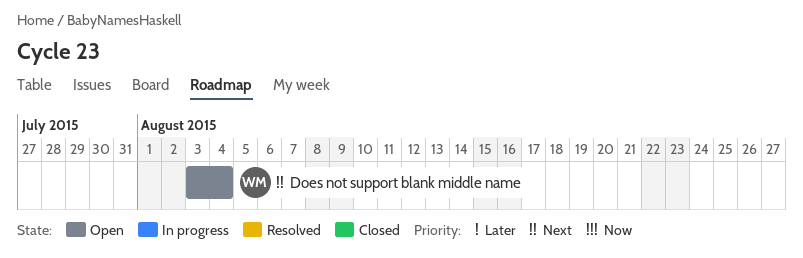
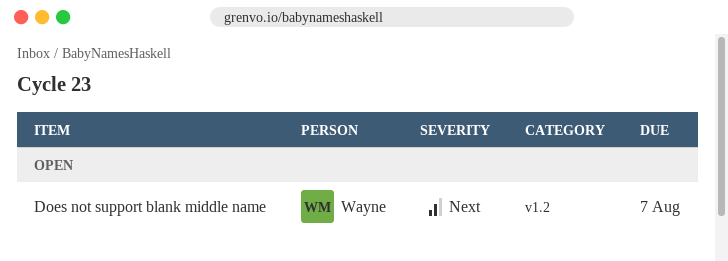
Does not support blank middle name, due: Aug 4 -> Aug 7

